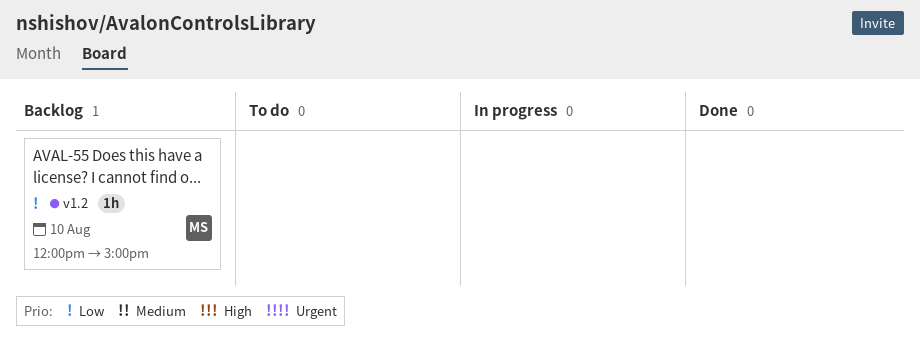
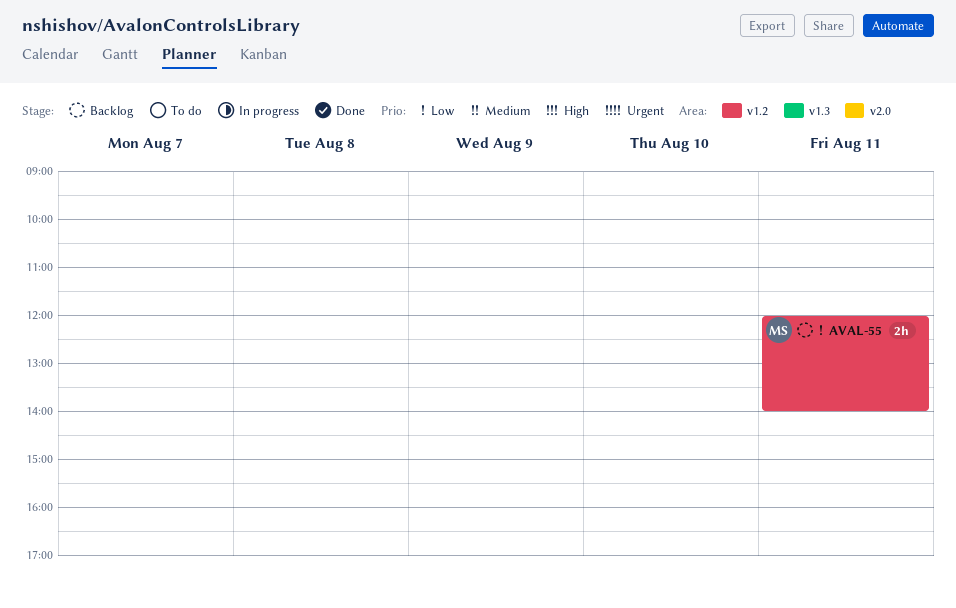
AVAL-55, estimate: 1h -> 2h
AVAL-55, day: Aug 10 -> Aug 11
AVAL-55, ends: 15:00 -> 14:00

